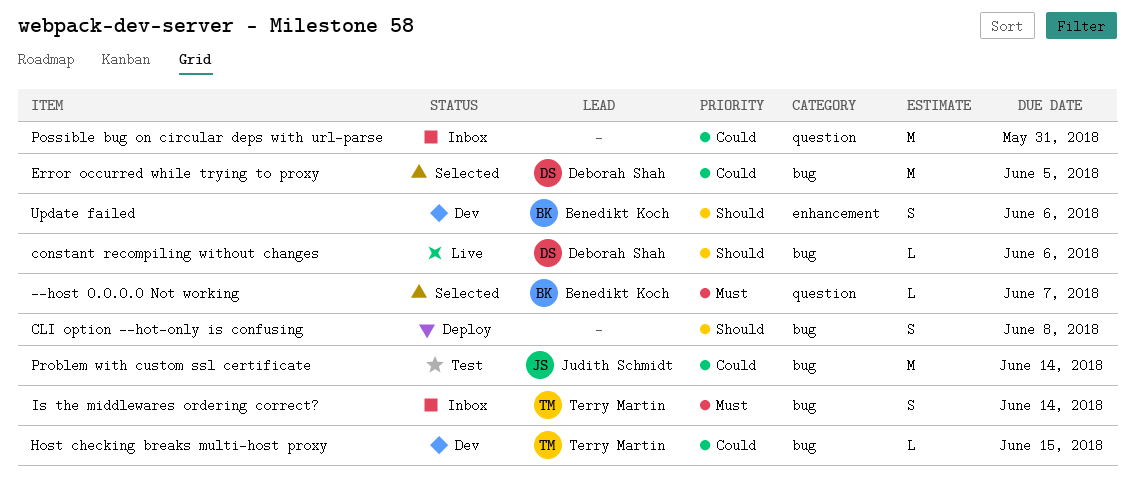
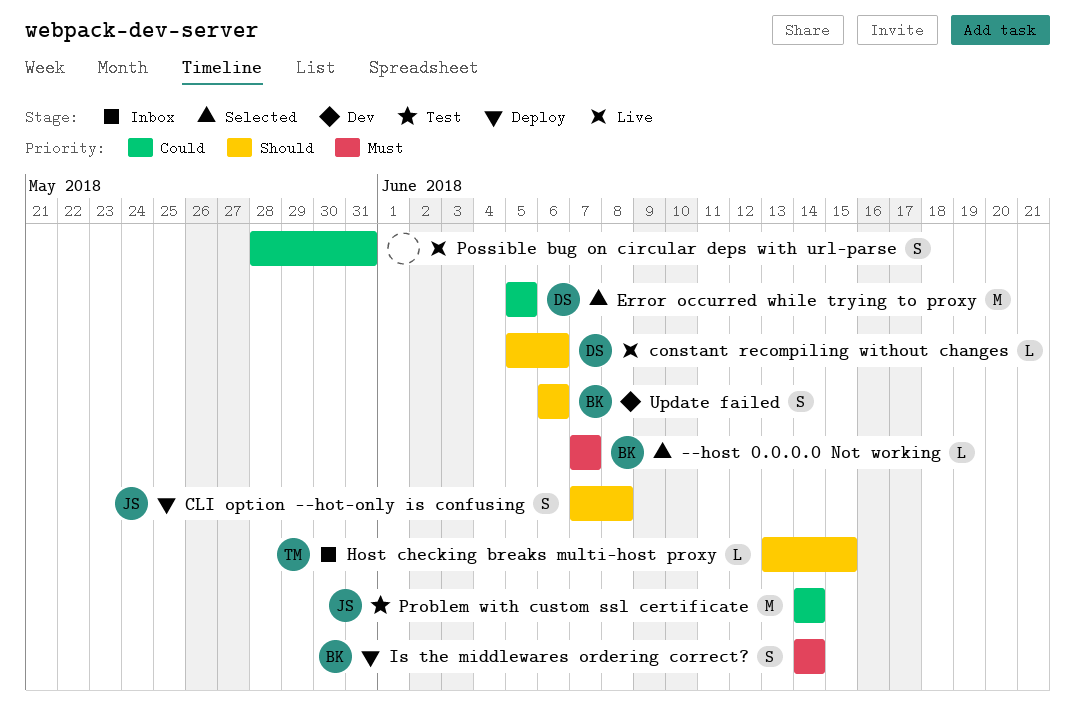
CLI option --hot-only is confusing, owner: none -> Judith Schmidt
Host checking breaks multi-host proxy, status: Dev -> Inbox
Host checking breaks multi-host proxy, priority: Could -> Should
Is the middlewares ordering correct?, status: Inbox -> Deploy
Is the middlewares ordering correct?, owner: Terry Martin -> Benedikt Koch
Possible bug on circular deps with url-parse, status: Inbox -> Live
Possible bug on circular deps with url-parse, estimate: M -> S

